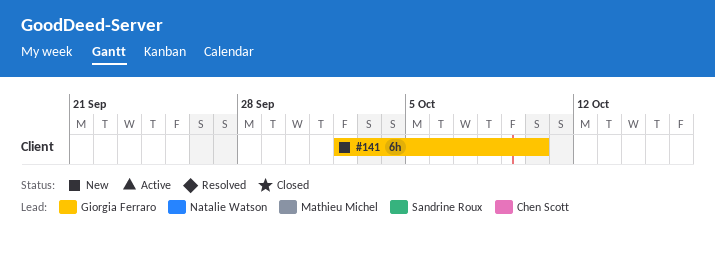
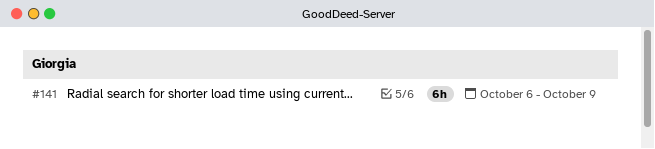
#141, start: Oct 2 -> Oct 6
#141, due: Oct 10 -> Oct 9

